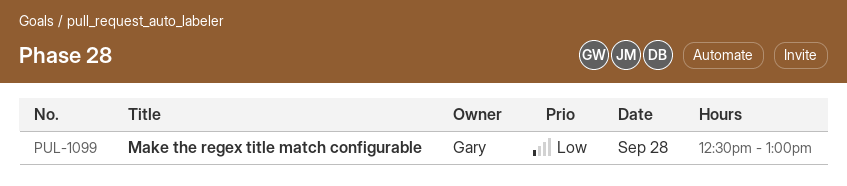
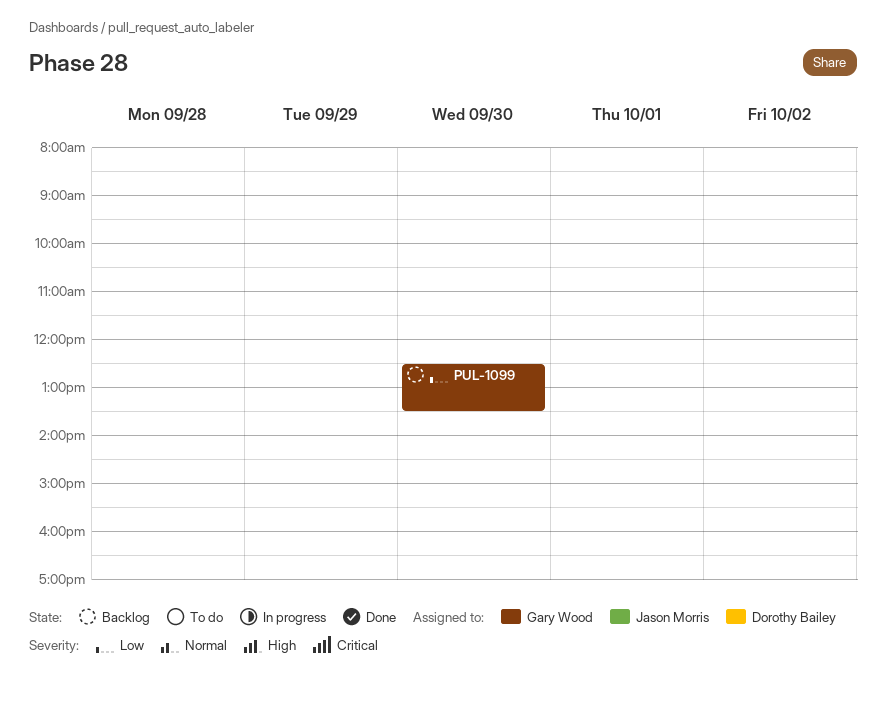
PUL-1099, day: Sep 28 -> Sep 30
PUL-1099, ends: 13:00 -> 13:30

